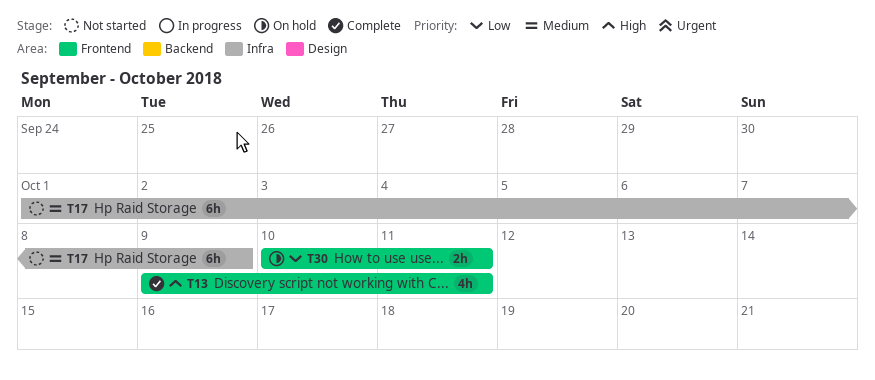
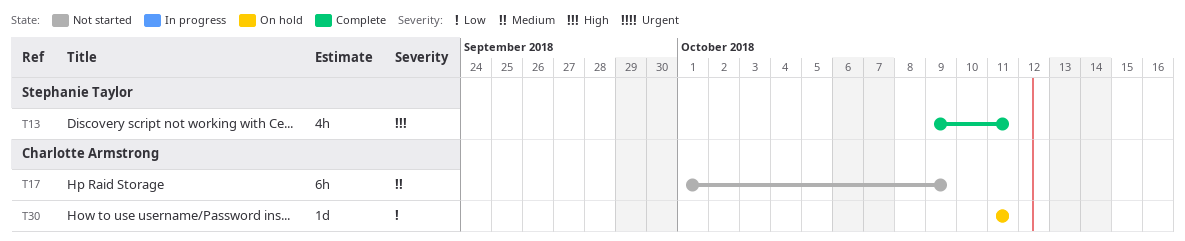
T30, estimate: 2h -> 1d
T30, start: Oct 10 -> Oct 11

